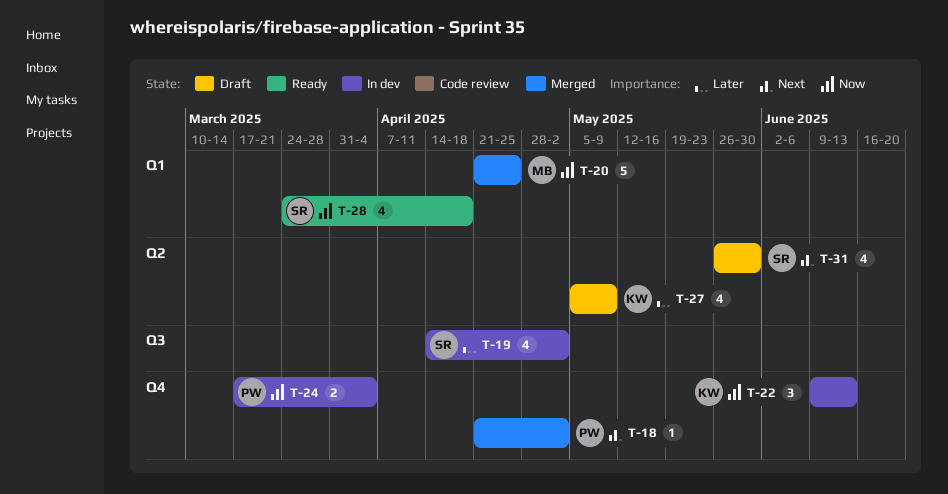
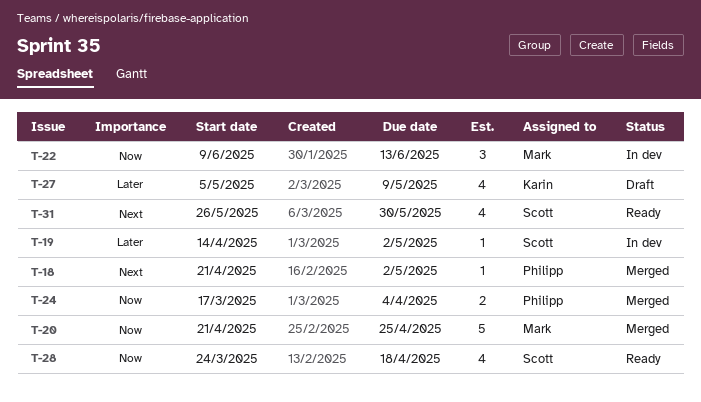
T-19, estimate: 4 -> 1
T-22, owner: Karin -> Mark
T-24, status: In dev -> Merged
T-31, status: Draft -> Ready

